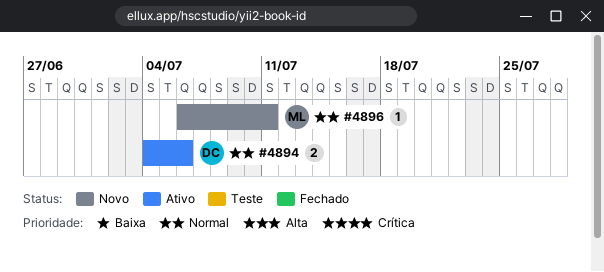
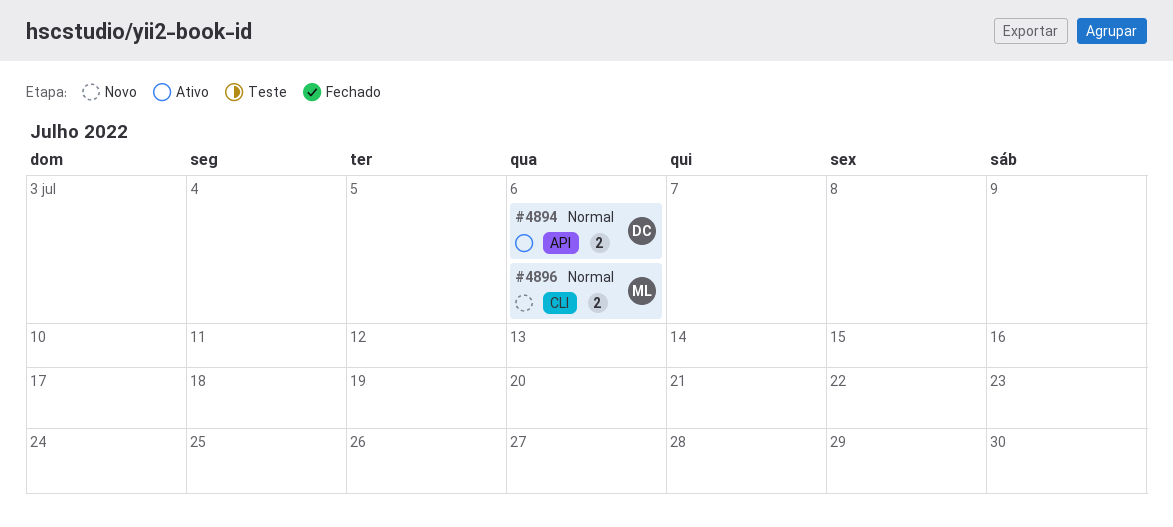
#4896, estimate: 1 -> 2
#4896, due: Jul 11 -> Jul 6

